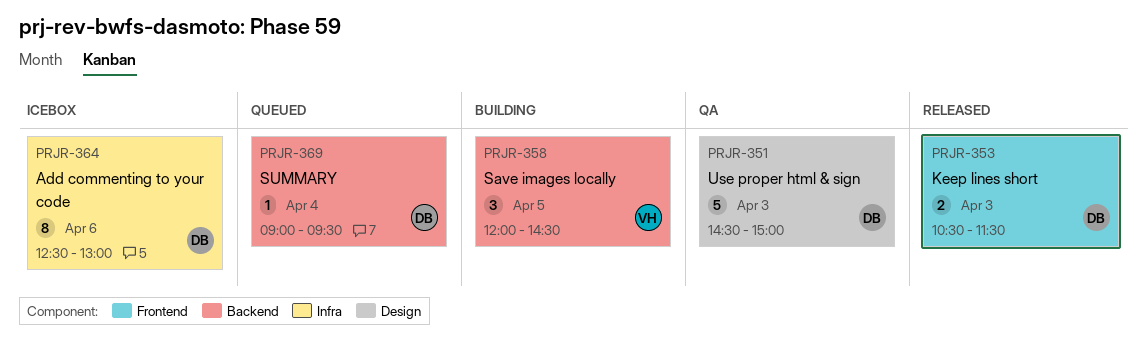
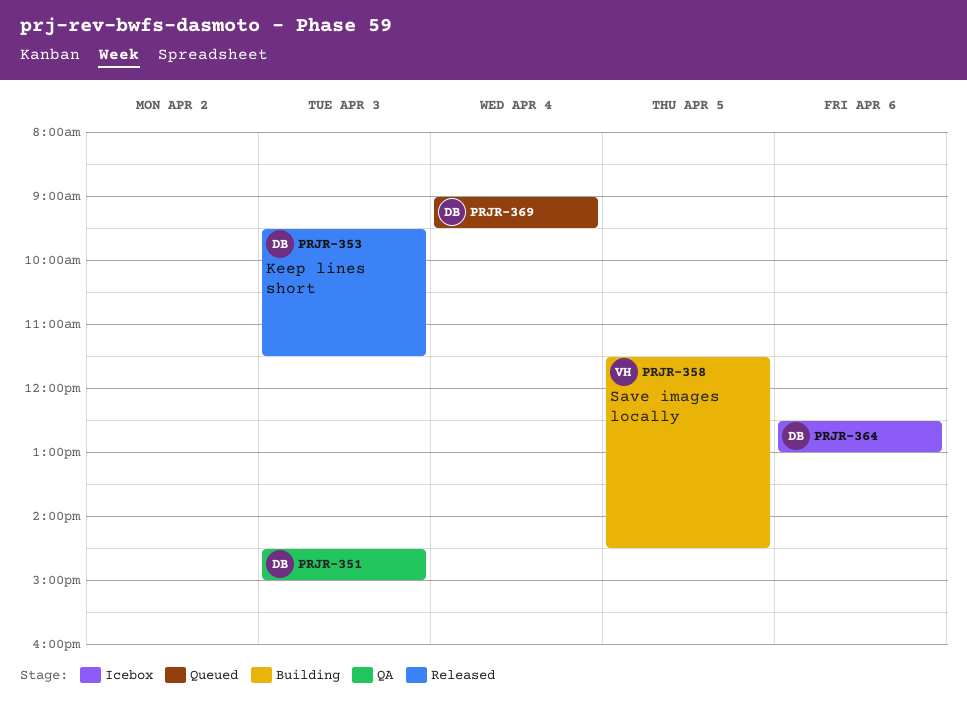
PRJR-353, begins: 10:30 -> 09:30
PRJR-358, begins: 12:00 -> 11:30

